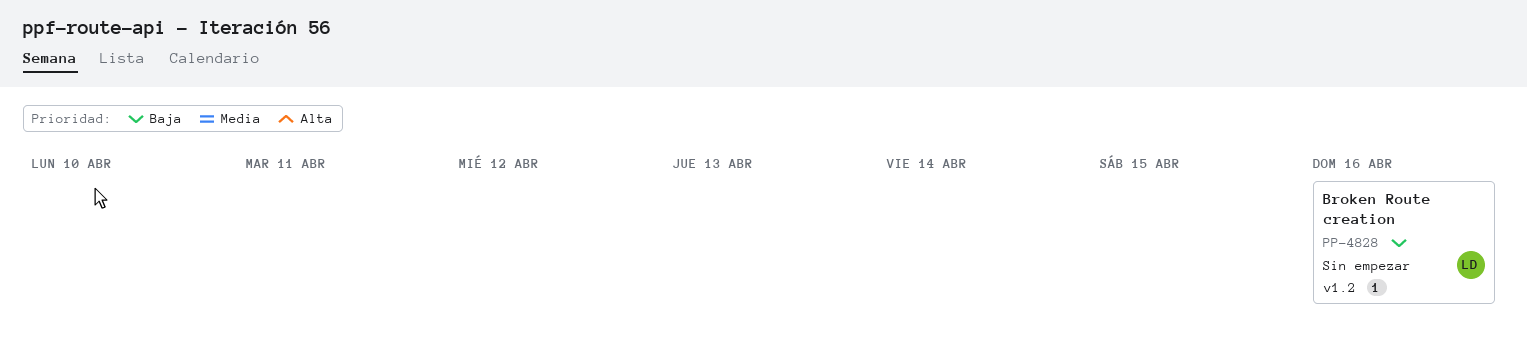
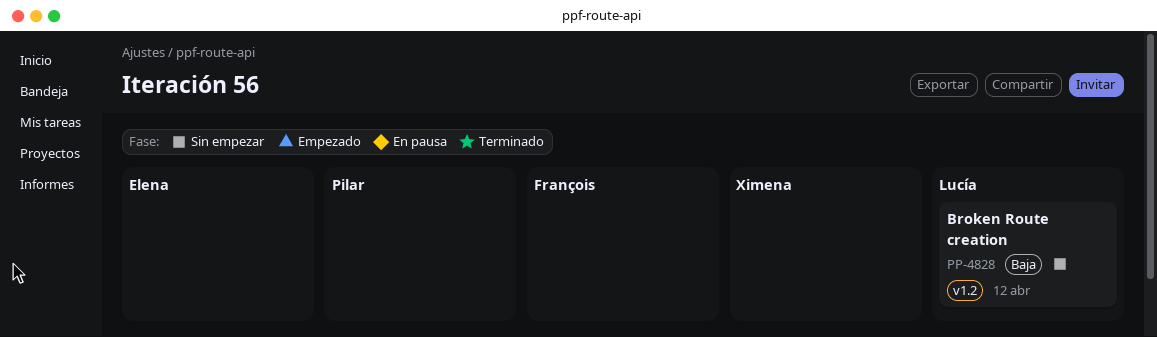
PP-4828, due: Apr 16 -> Apr 12

